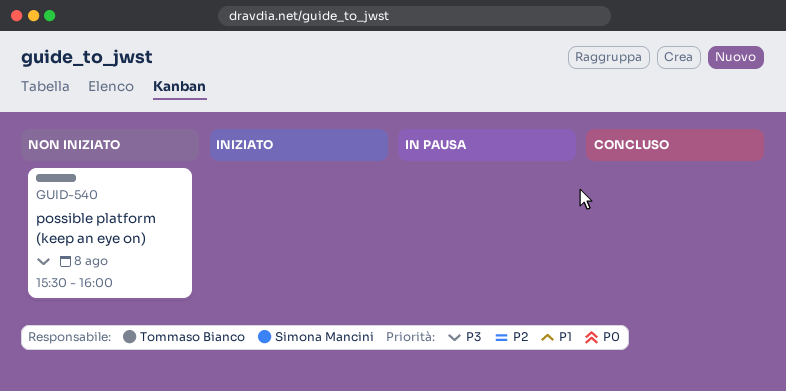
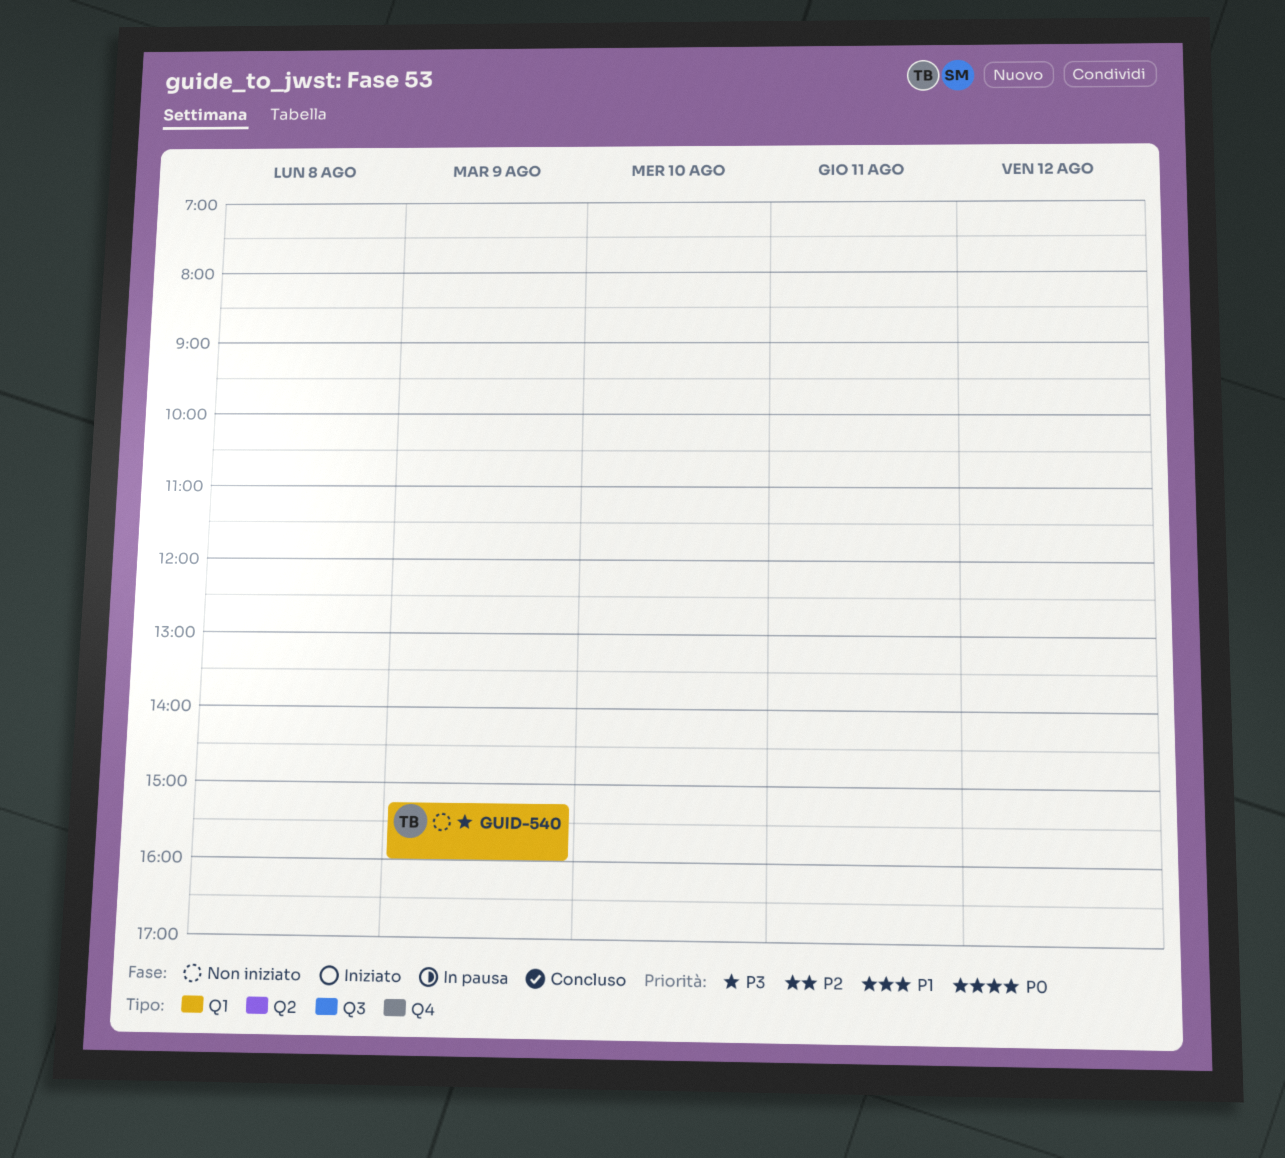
GUID-540, day: Aug 8 -> Aug 9
GUID-540, begins: 15:30 -> 15:15

